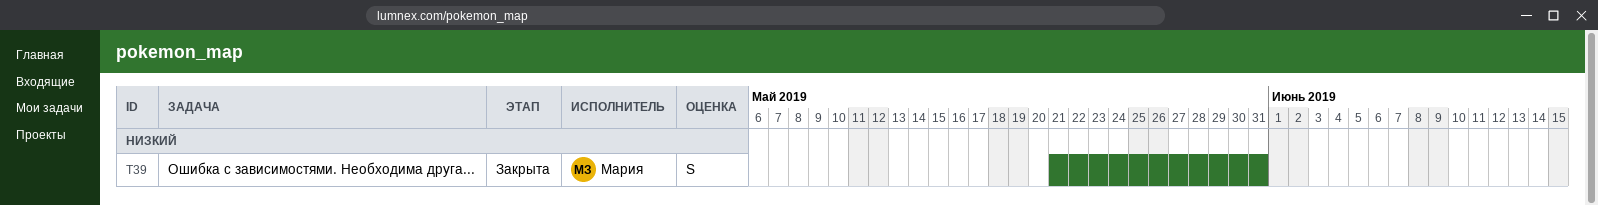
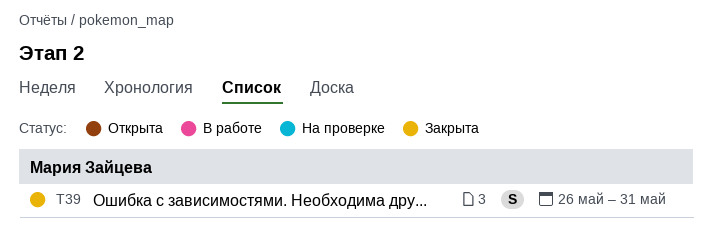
T39, start: May 21 -> May 26

